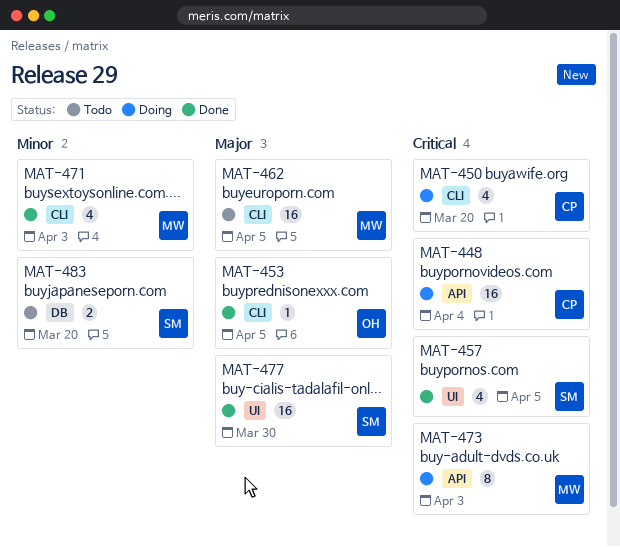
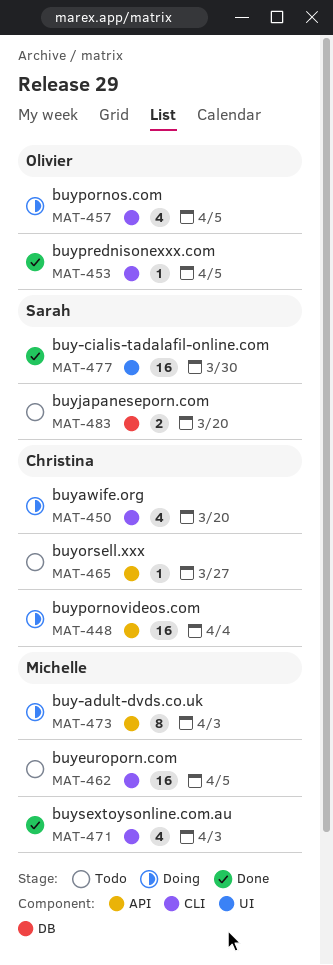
MAT-457, status: Done -> Doing
MAT-457, owner: Sarah -> Olivier
MAT-457, label: UI -> CLI
MAT-465: none -> present

